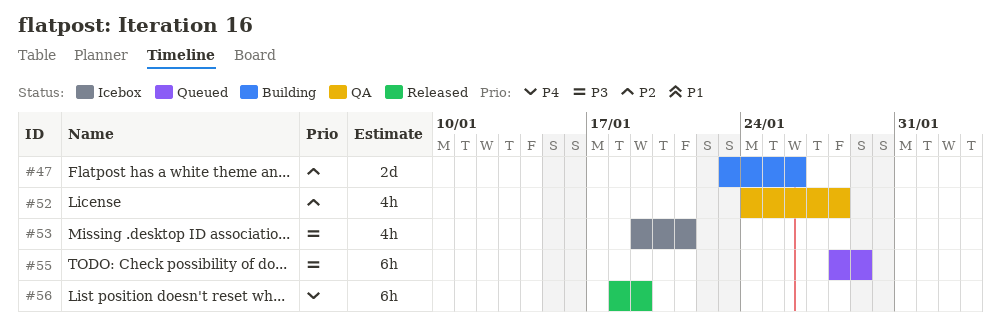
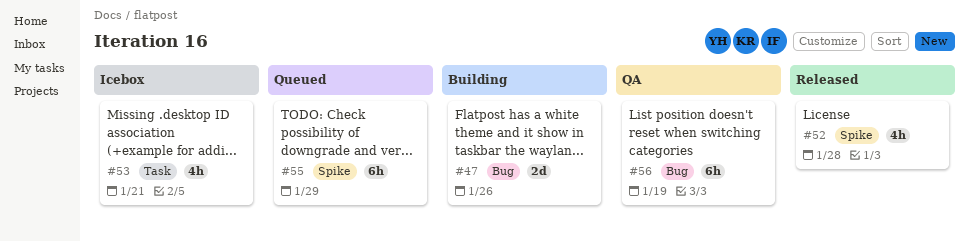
#52, status: QA -> Released
#56, status: Released -> QA

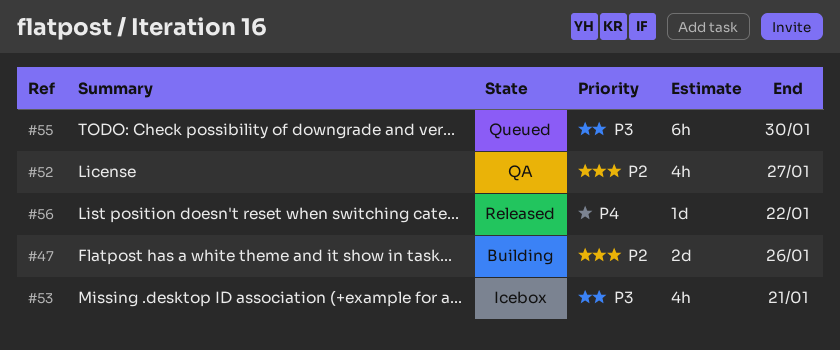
#52, status: Released -> QA
#52, due: Jan 28 -> Jan 27
#55, due: Jan 29 -> Jan 30
#56, status: QA -> Released
#56, estimate: 6h -> 1d
#56, due: Jan 19 -> Jan 22

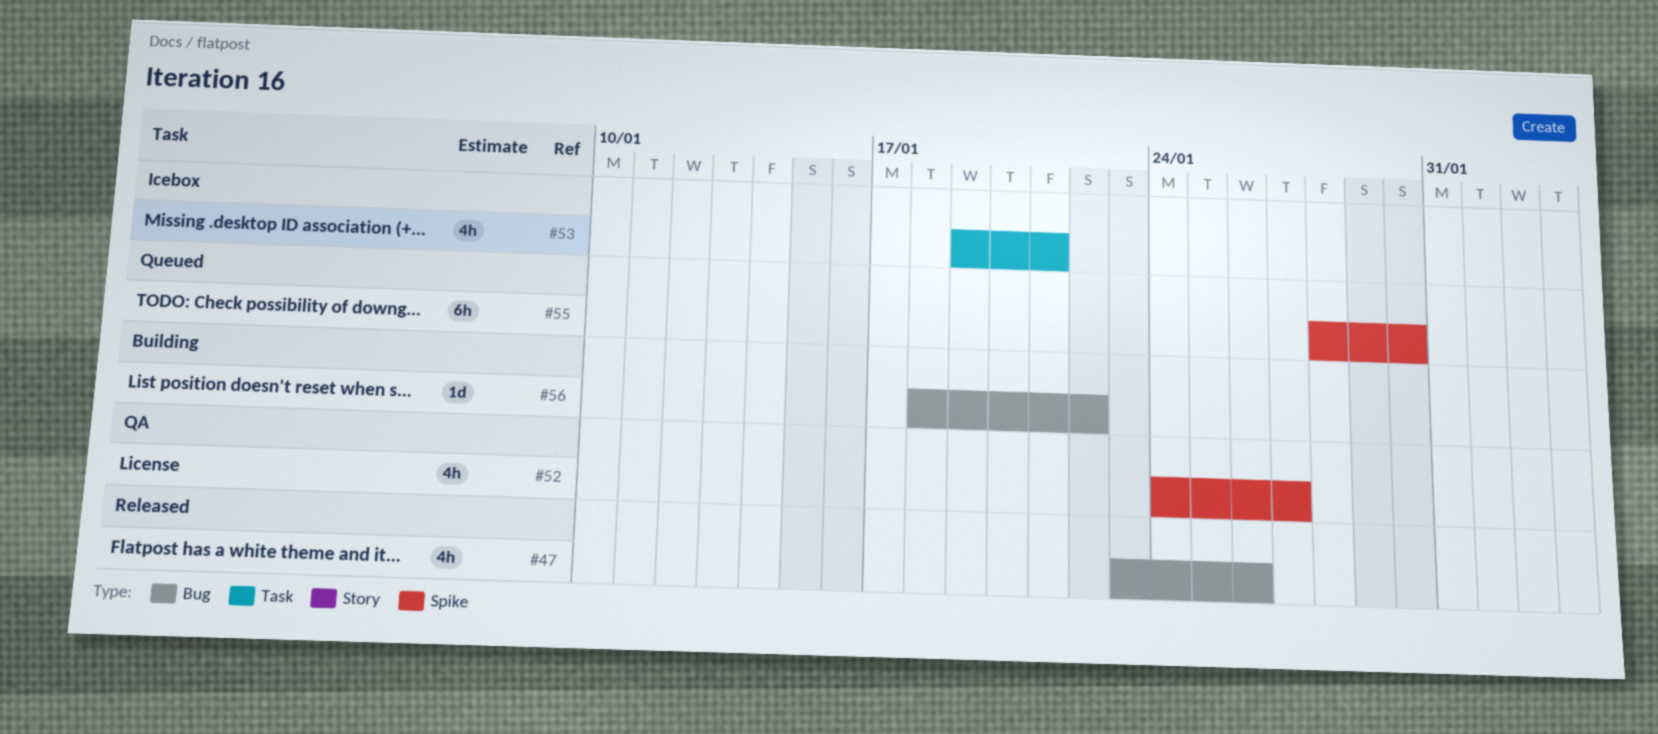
#47, status: Building -> Released
#47, estimate: 2d -> 4h
#56, status: Released -> Building

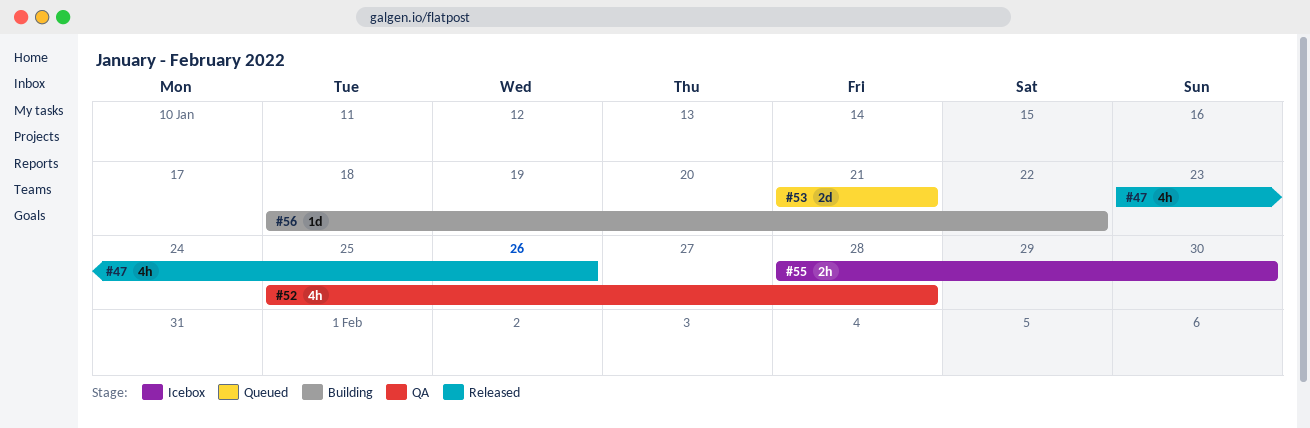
#52, start: Jan 24 -> Jan 25
#52, due: Jan 27 -> Jan 28
#53, status: Icebox -> Queued
#53, estimate: 4h -> 2d
#53, start: Jan 19 -> Jan 21
#55, status: Queued -> Icebox
#55, estimate: 6h -> 2h

